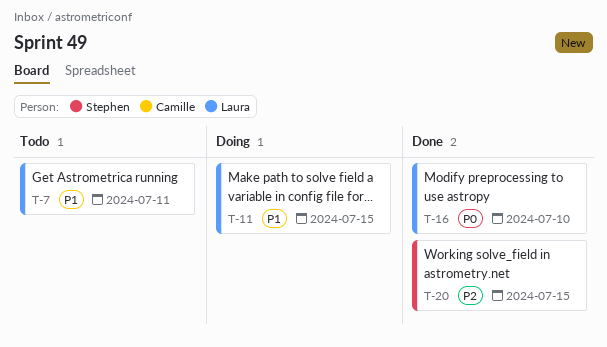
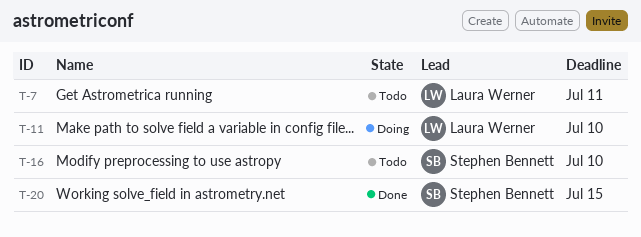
T-11, due: Jul 15 -> Jul 10
T-16, status: Done -> Todo
T-16, owner: Laura Werner -> Stephen Bennett

